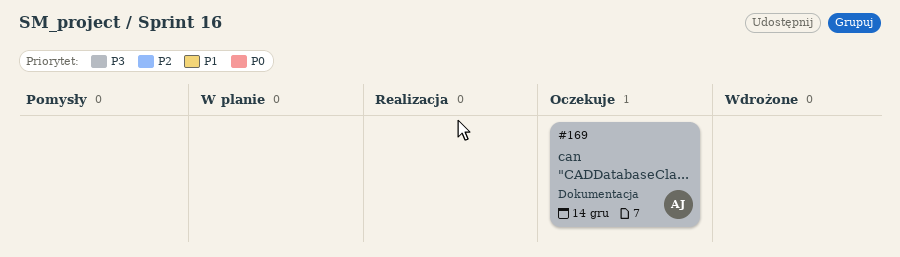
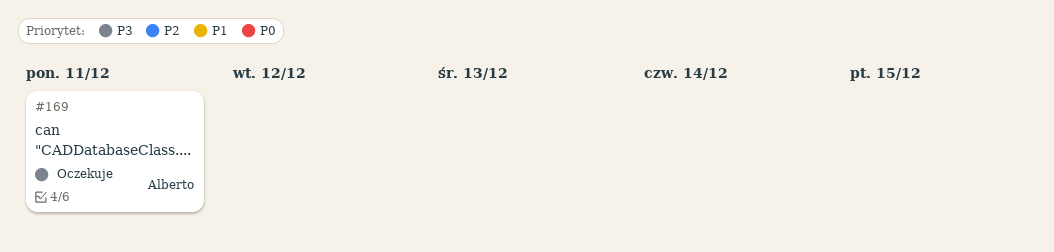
#169, due: Dec 14 -> Dec 11

